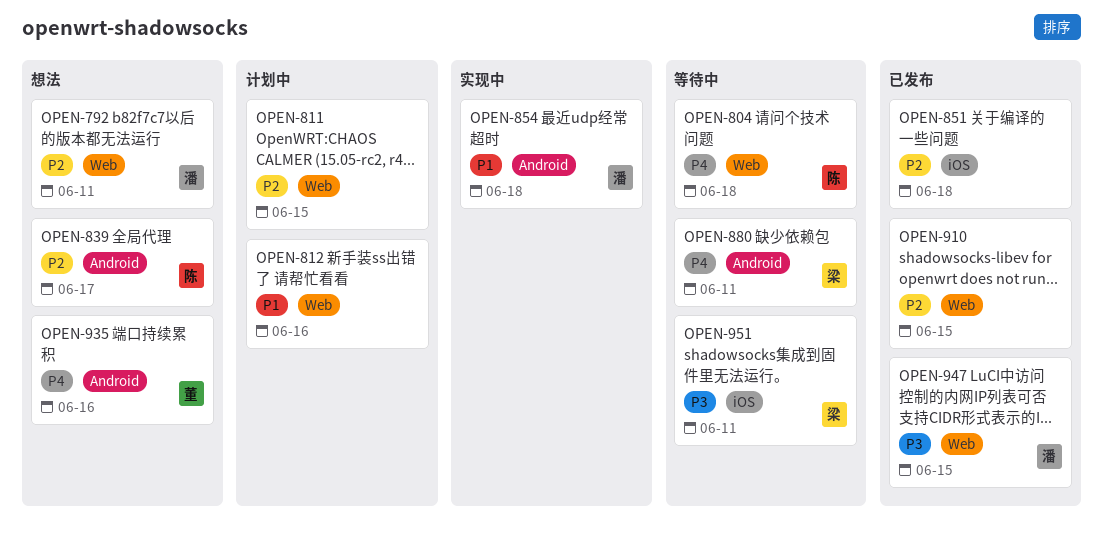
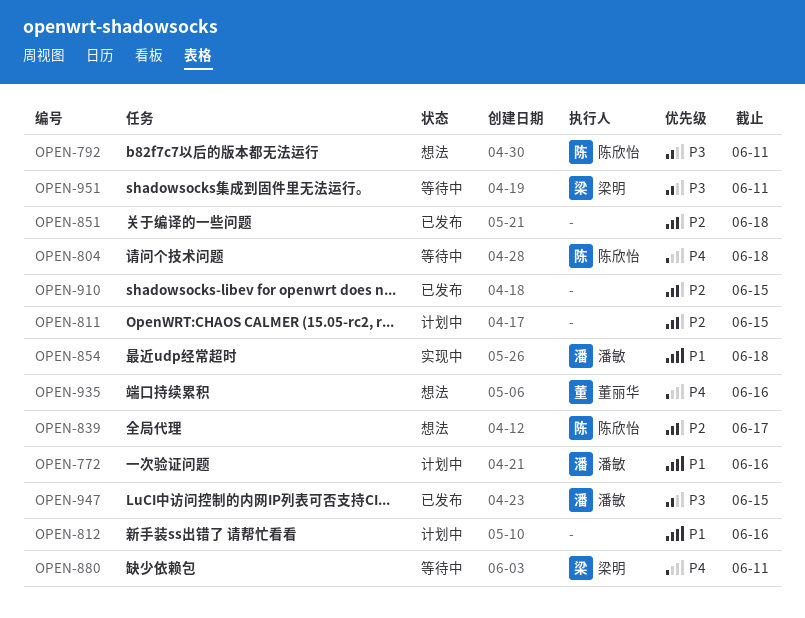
OPEN-772: none -> present
OPEN-792, owner: 潘敏 -> 陈欣怡
OPEN-792, priority: P2 -> P3

